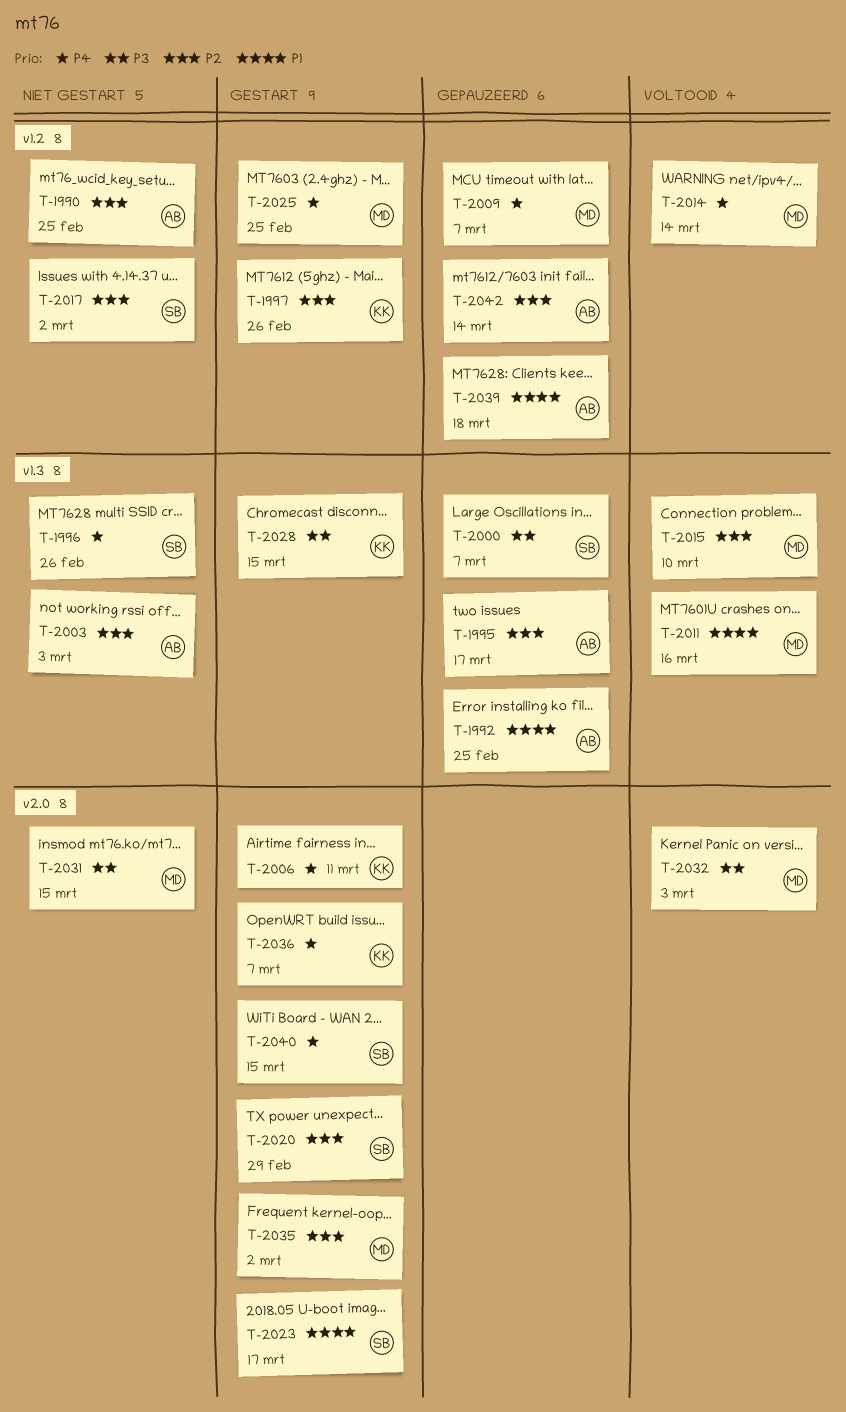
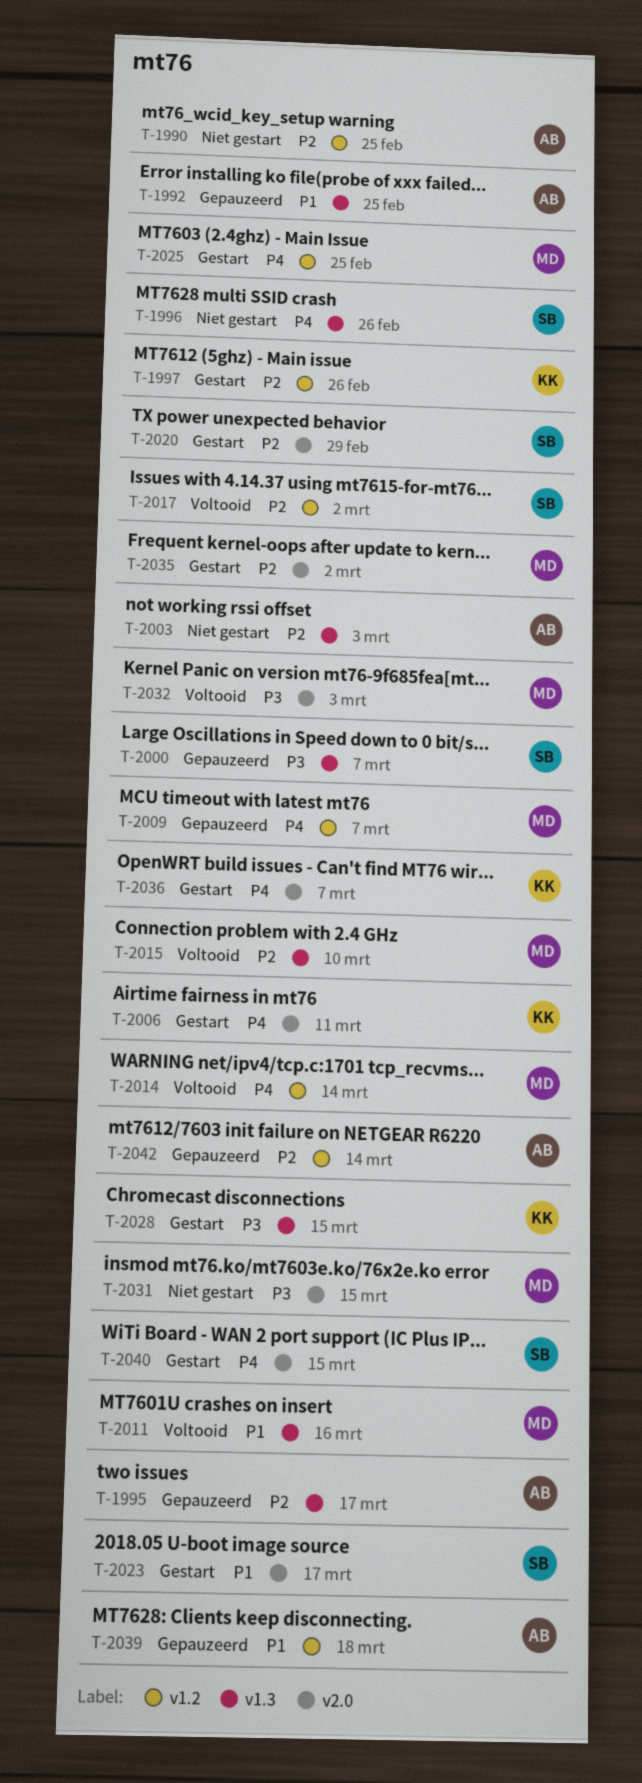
T-2017, status: Niet gestart -> Voltooid

